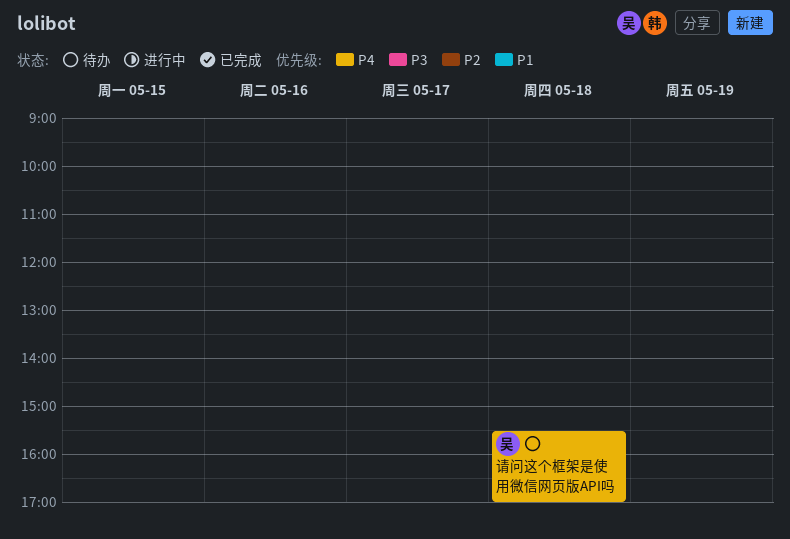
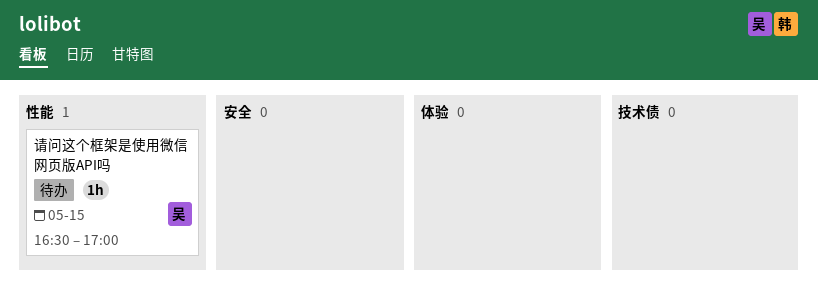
请问这个框架是使用微信网页版API吗, day: May 18 -> May 15
请问这个框架是使用微信网页版API吗, begins: 15:30 -> 16:30

